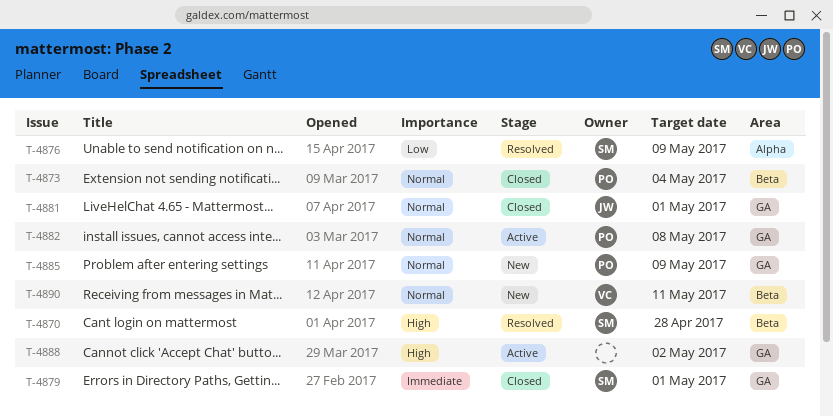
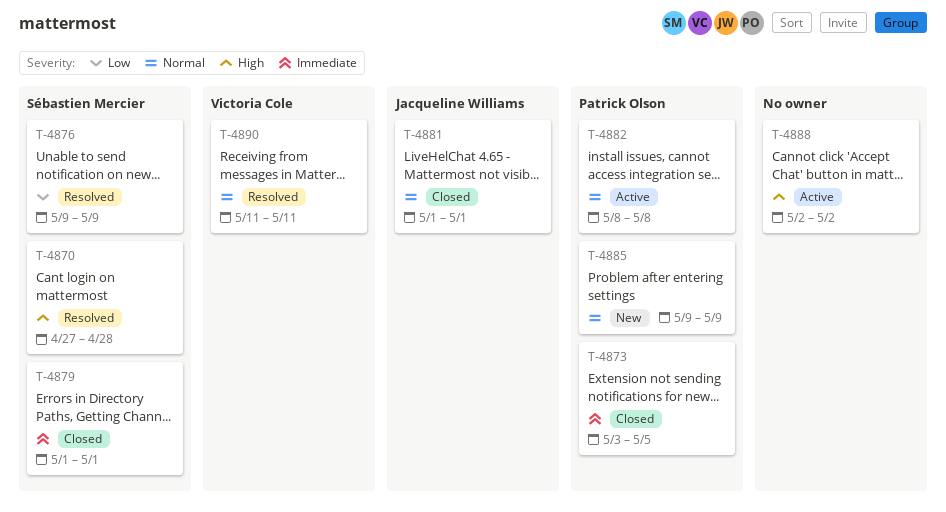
T-4873, priority: Normal -> Immediate
T-4873, due: May 4 -> May 5
T-4890, status: New -> Resolved

